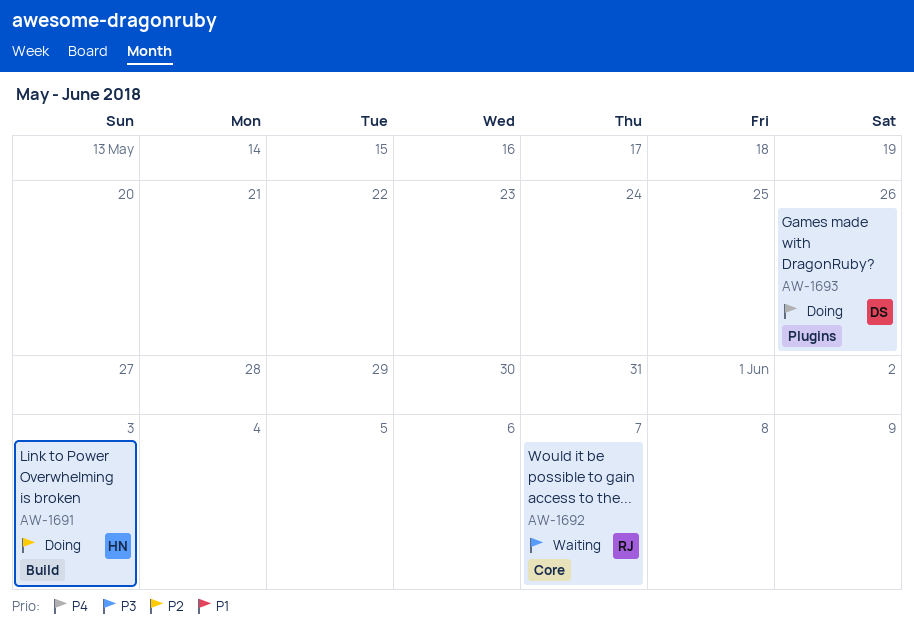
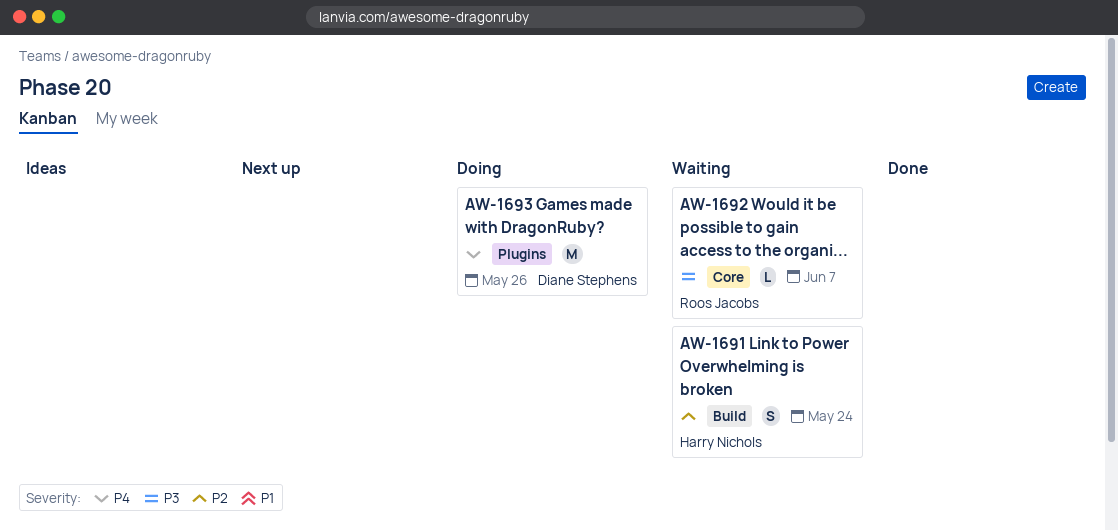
AW-1691, status: Doing -> Waiting
AW-1691, due: Jun 3 -> May 24

